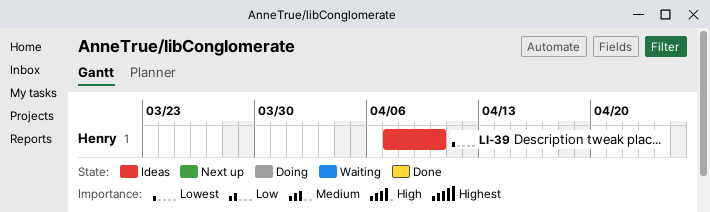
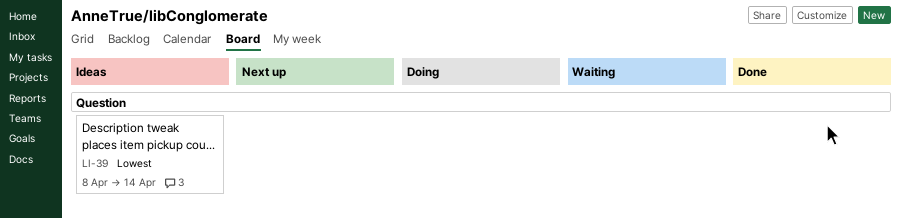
LI-39, start: Apr 7 -> Apr 8
LI-39, due: Apr 10 -> Apr 14

